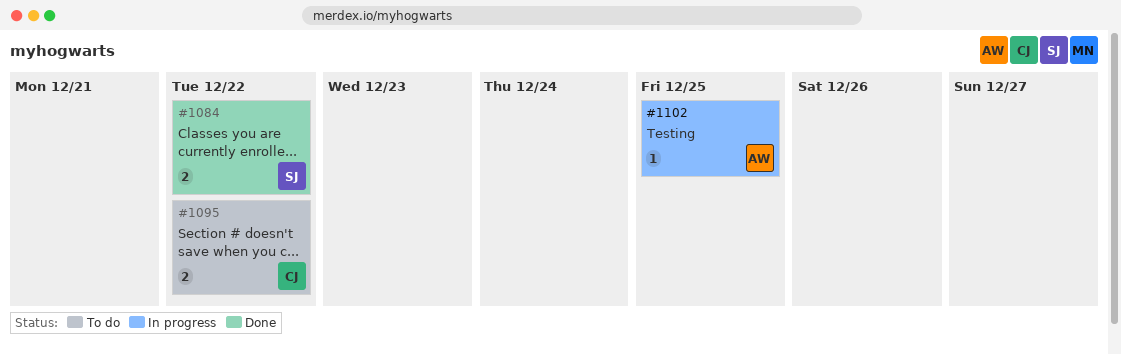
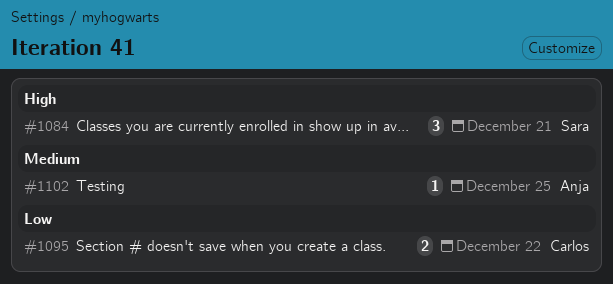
#1084, estimate: 2 -> 3
#1084, due: Dec 22 -> Dec 21

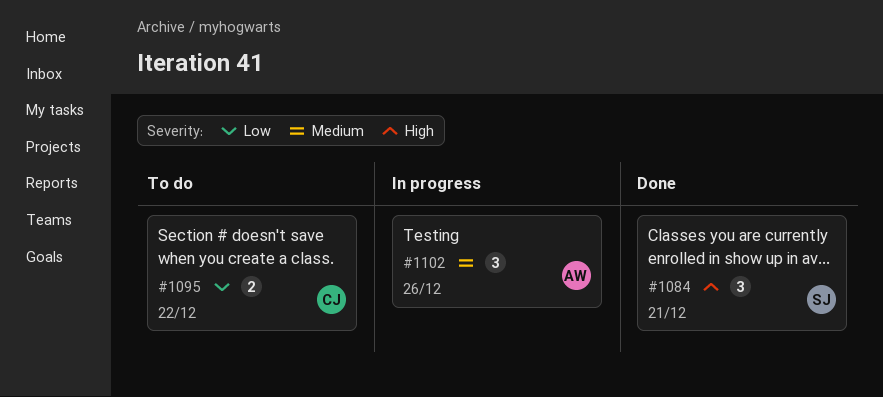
#1102, estimate: 1 -> 3
#1102, due: Dec 25 -> Dec 26

